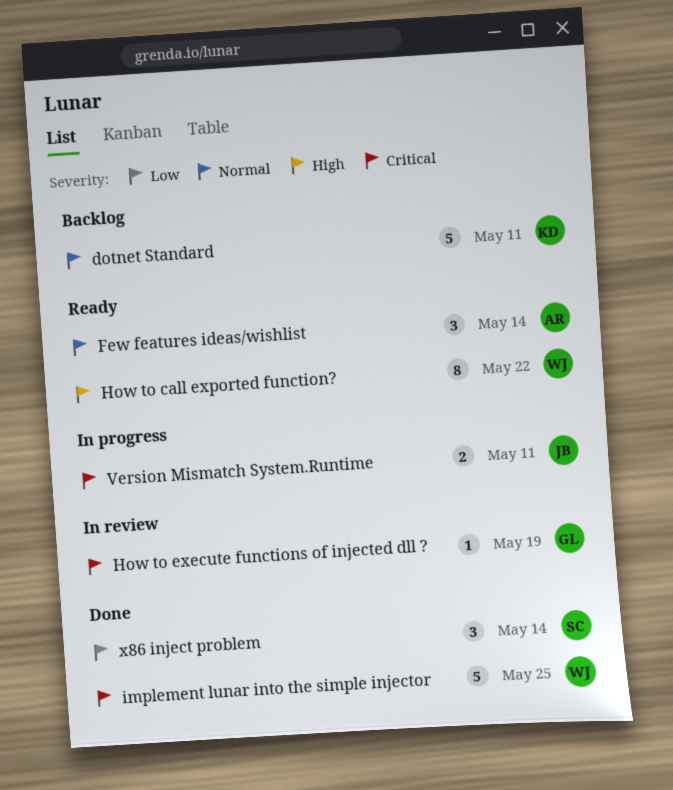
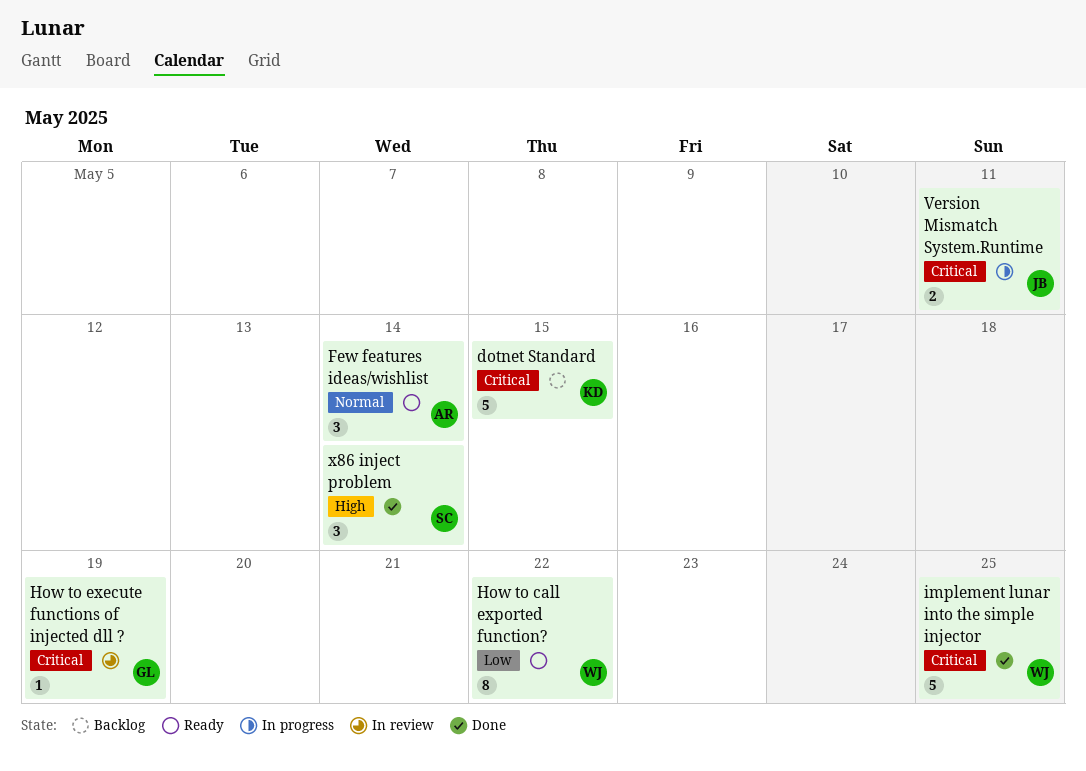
dotnet Standard, priority: Normal -> Critical
dotnet Standard, due: May 11 -> May 15
How to call exported function?, priority: High -> Low
x86 inject problem, priority: Low -> High

